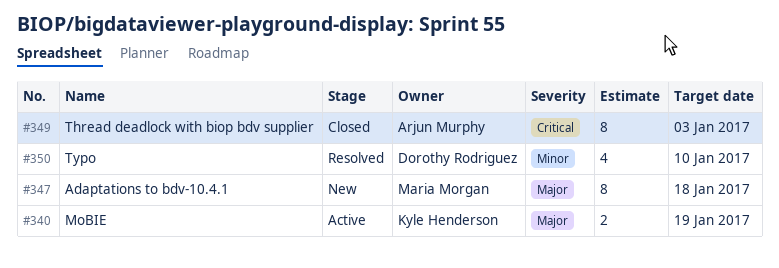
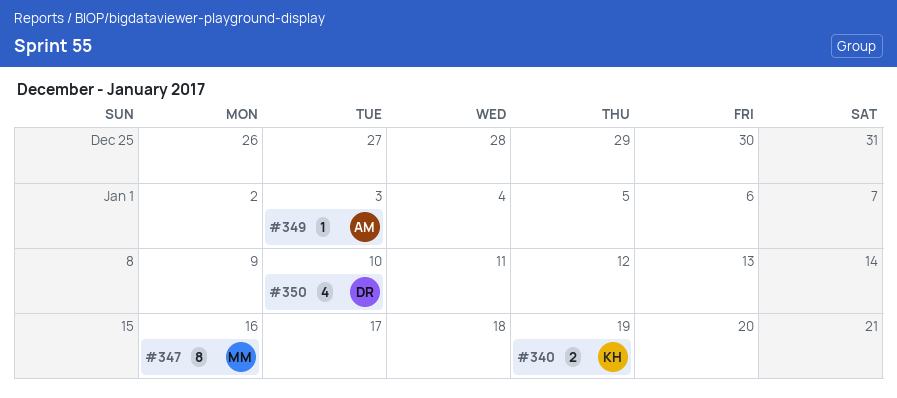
#347, due: Jan 18 -> Jan 16
#349, estimate: 8 -> 1

